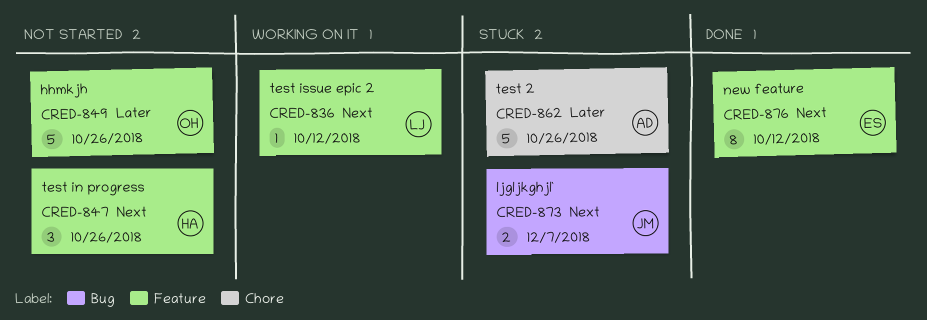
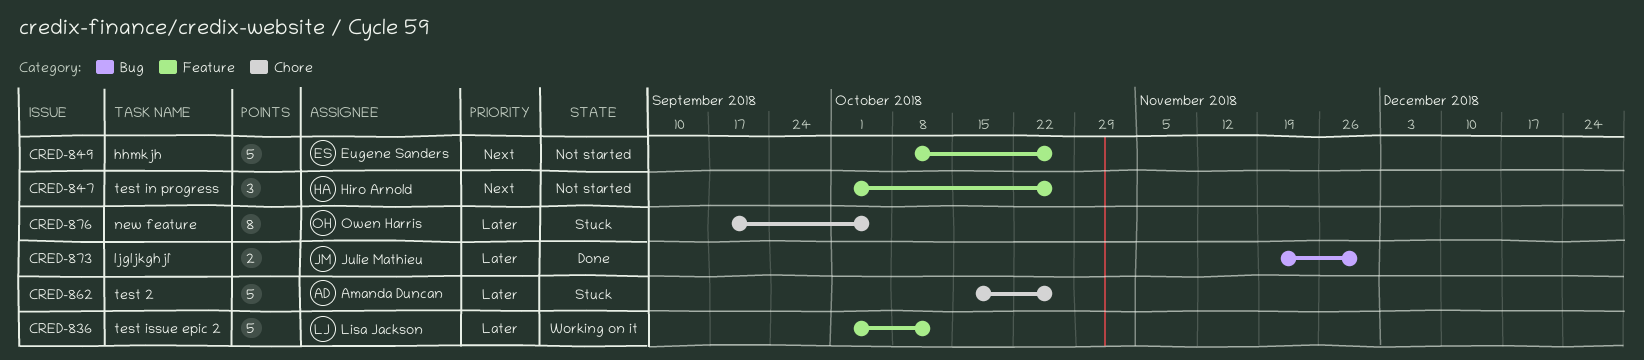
CRED-836, priority: Next -> Later
CRED-836, estimate: 1 -> 5
CRED-849, owner: Owen Harris -> Eugene Sanders
CRED-849, priority: Later -> Next
CRED-873, status: Stuck -> Done
CRED-873, priority: Next -> Later
CRED-873, due: Dec 7 -> Nov 30
CRED-876, status: Done -> Stuck
CRED-876, owner: Eugene Sanders -> Owen Harris
CRED-876, priority: Next -> Later
CRED-876, label: Feature -> Chore
CRED-876, due: Oct 12 -> Oct 5

